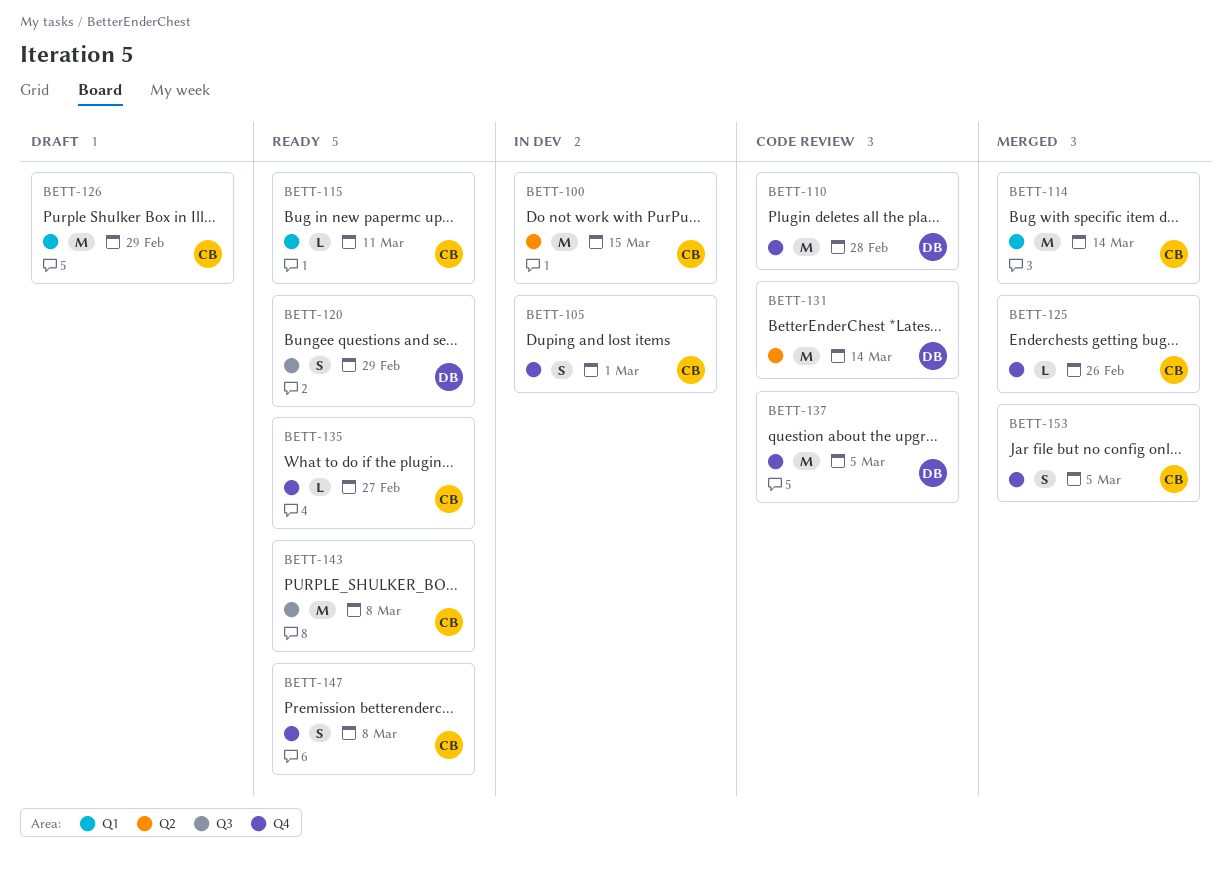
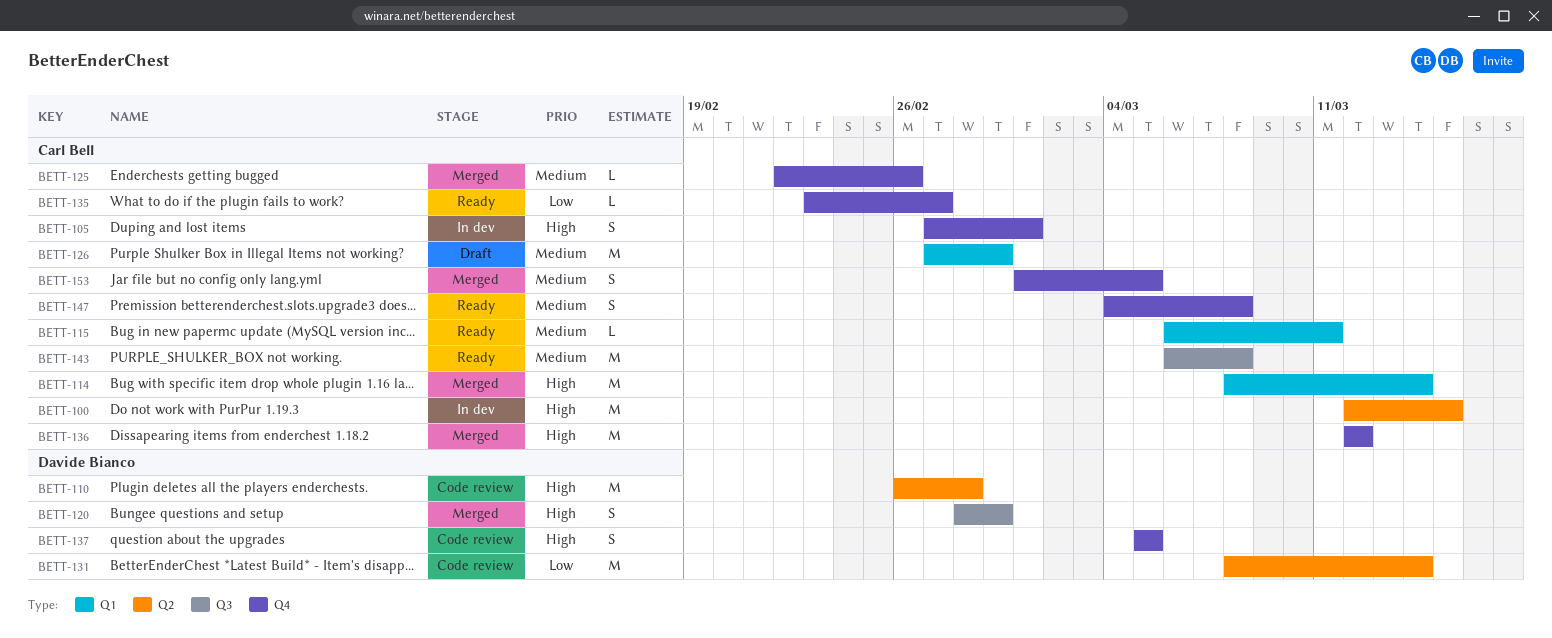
BETT-110, label: Q4 -> Q2
BETT-120, status: Ready -> Merged
BETT-136: none -> present
BETT-137, estimate: M -> S

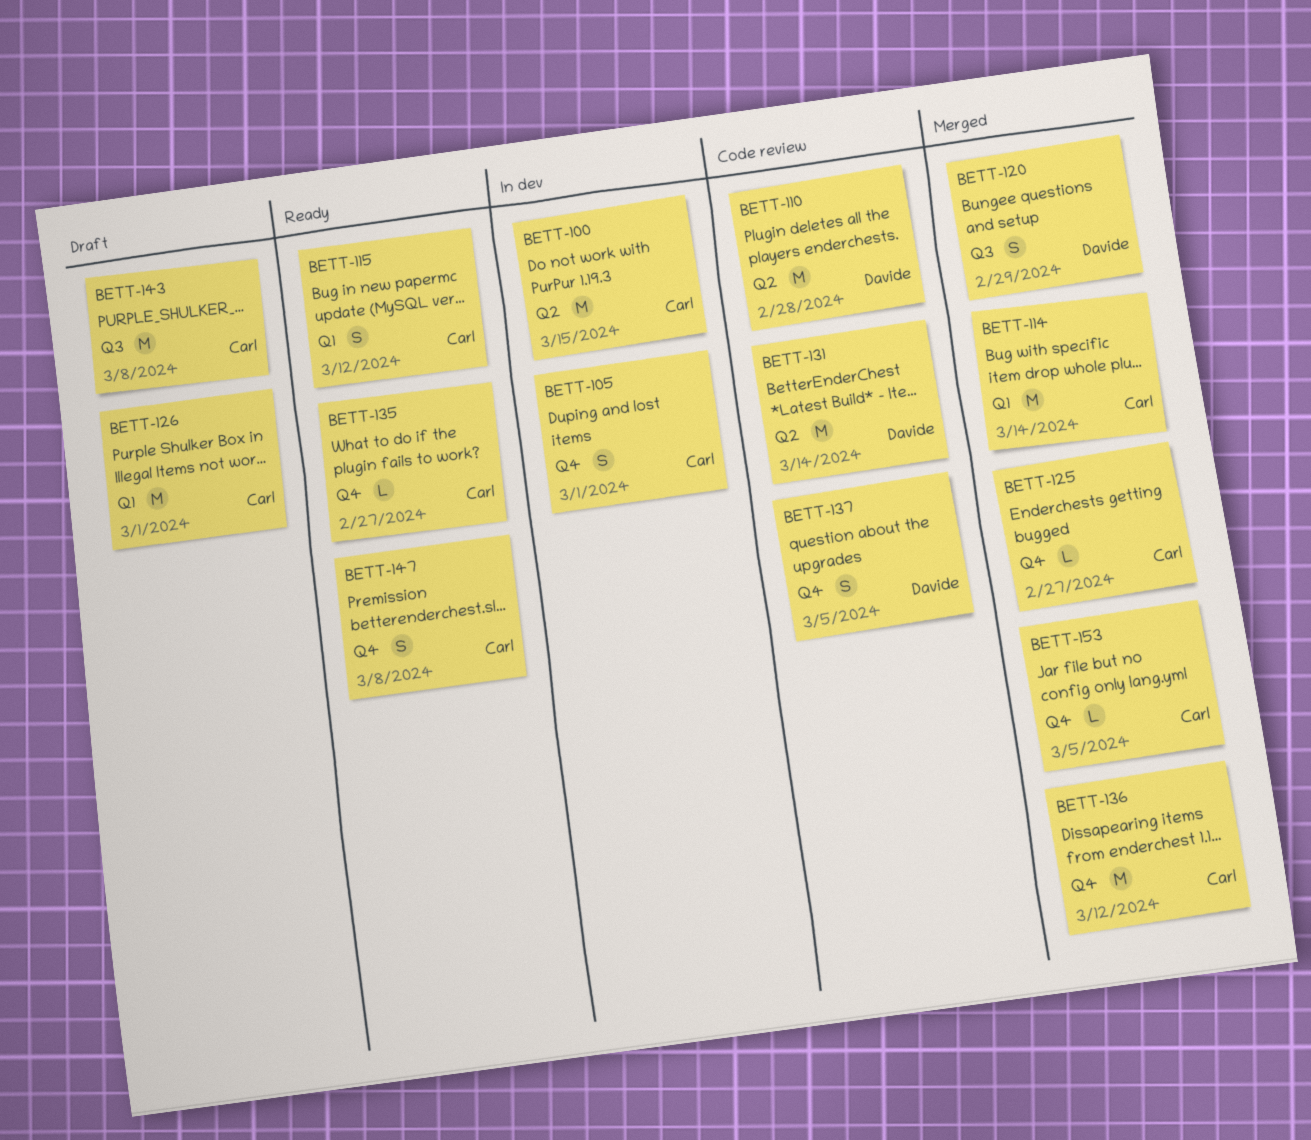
BETT-115, estimate: L -> S
BETT-115, due: Mar 11 -> Mar 12
BETT-125, due: Feb 26 -> Feb 27
BETT-126, due: Feb 29 -> Mar 1
BETT-143, status: Ready -> Draft
BETT-153, estimate: S -> L

